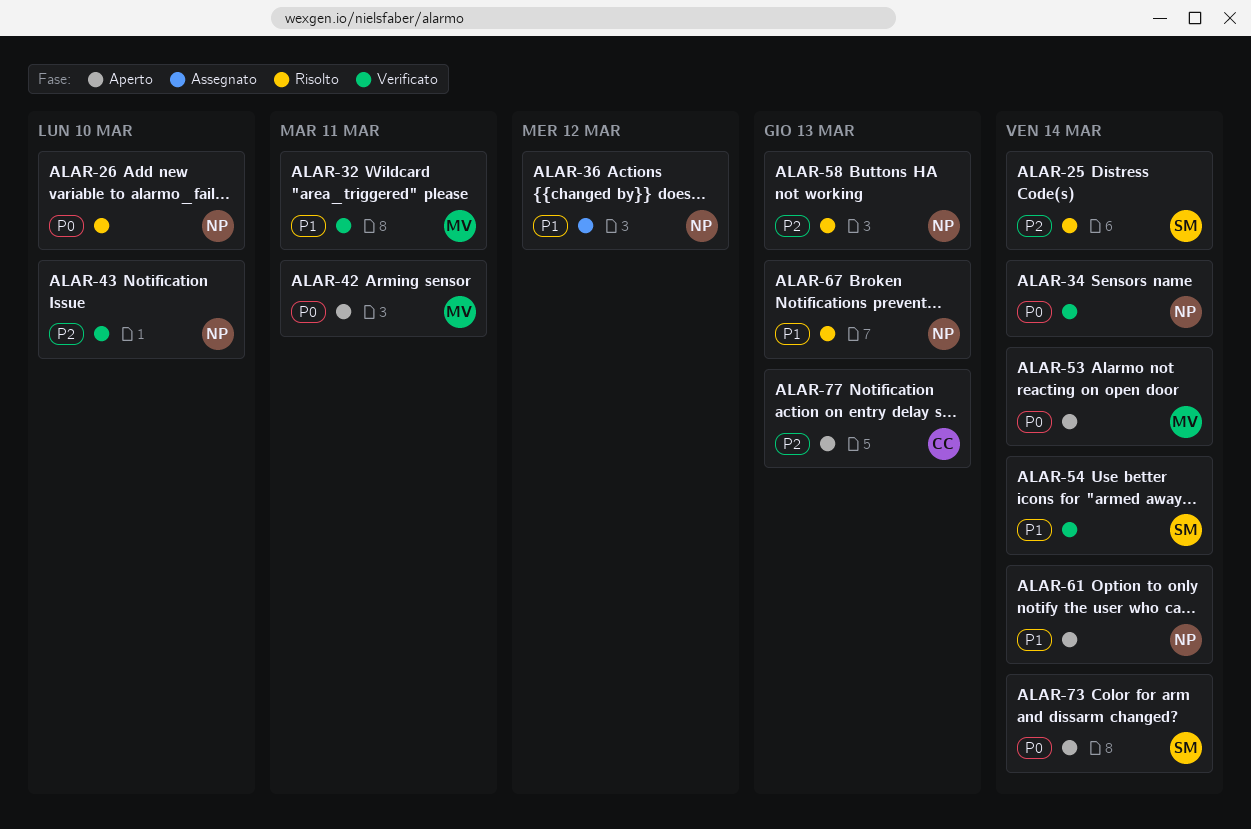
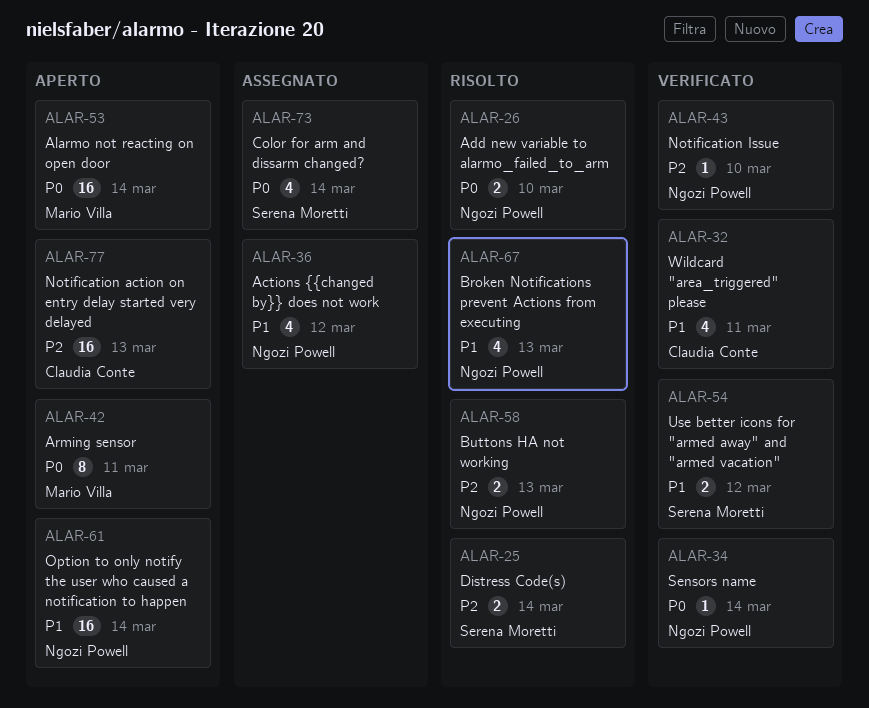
ALAR-32, owner: Mario Villa -> Claudia Conte
ALAR-54, due: Mar 14 -> Mar 12
ALAR-73, status: Aperto -> Assegnato

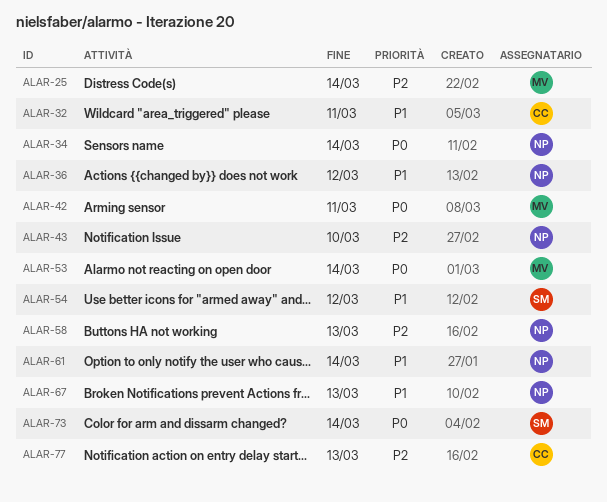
ALAR-25, owner: Serena Moretti -> Mario Villa
ALAR-26: present -> none

